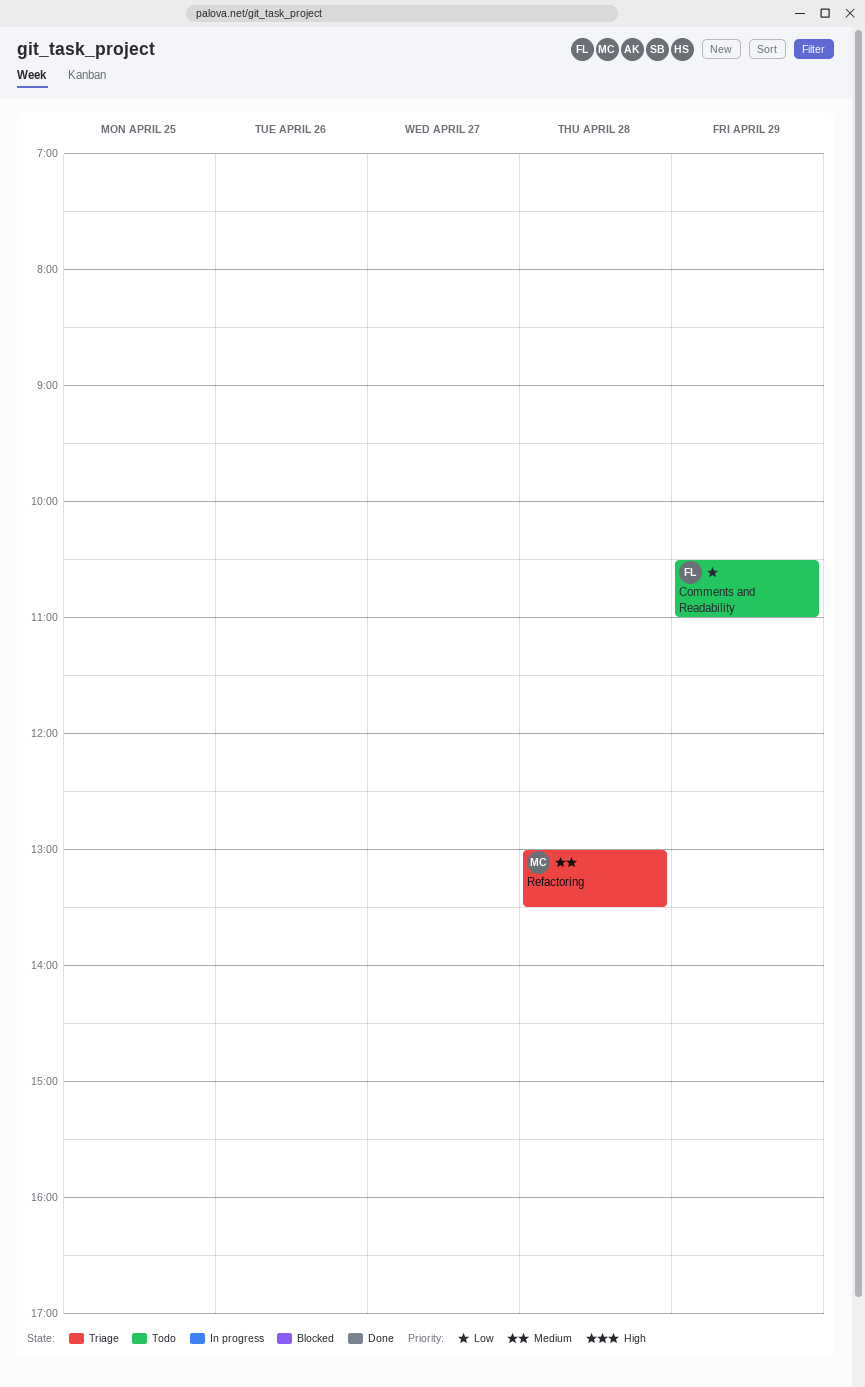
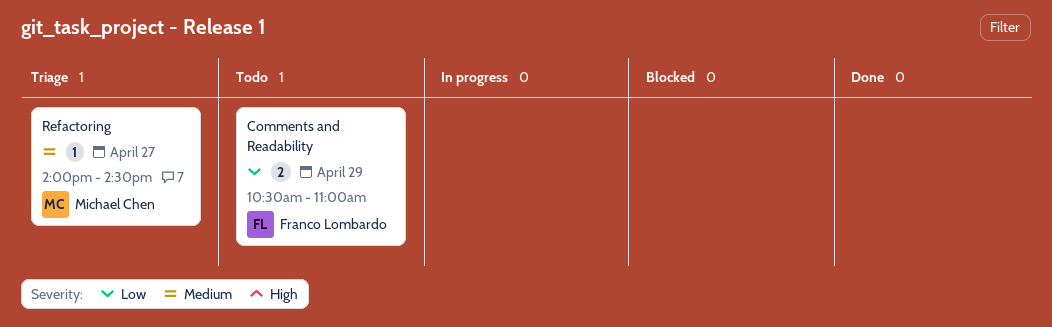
Refactoring, day: Apr 28 -> Apr 27
Refactoring, begins: 13:00 -> 14:00
Refactoring, ends: 13:30 -> 14:30

